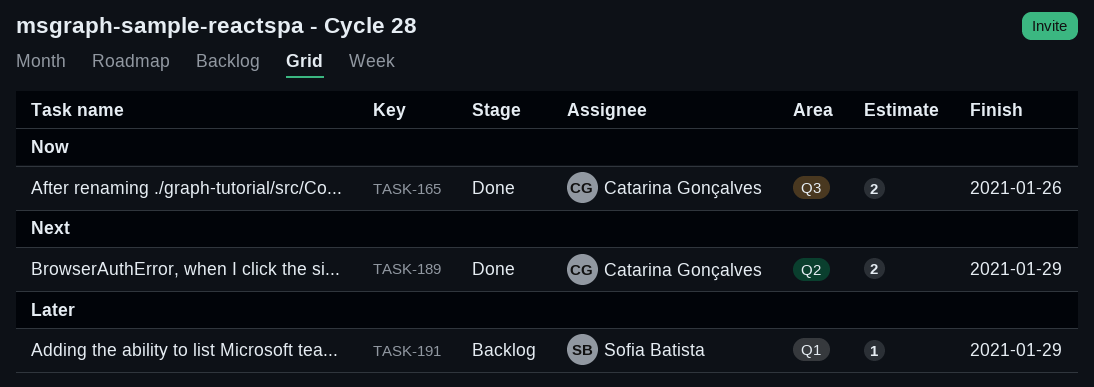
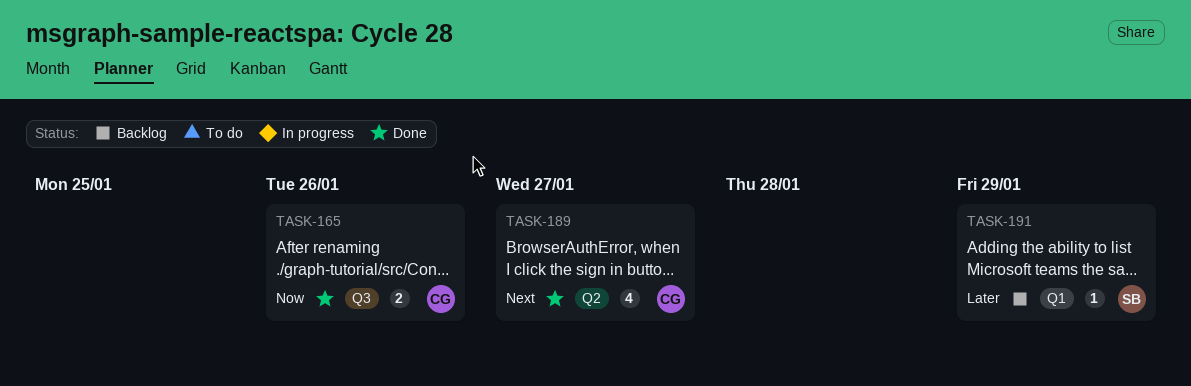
TASK-189, estimate: 2 -> 4
TASK-189, due: Jan 29 -> Jan 27

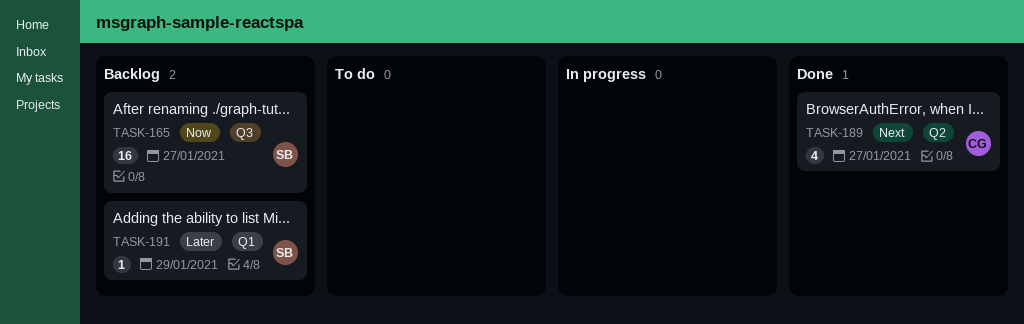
TASK-165, status: Done -> Backlog
TASK-165, owner: CG -> SB
TASK-165, estimate: 2 -> 16
TASK-165, due: Jan 26 -> Jan 27

